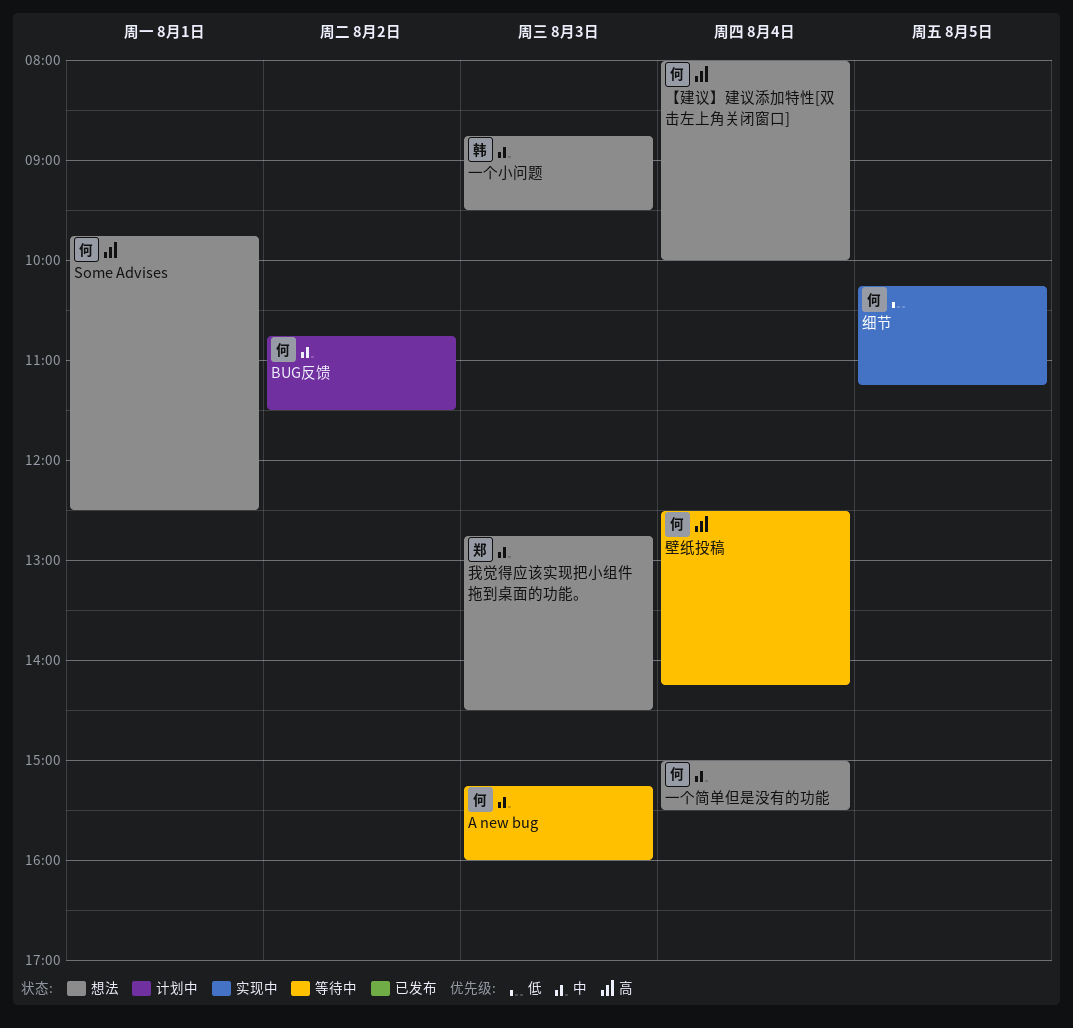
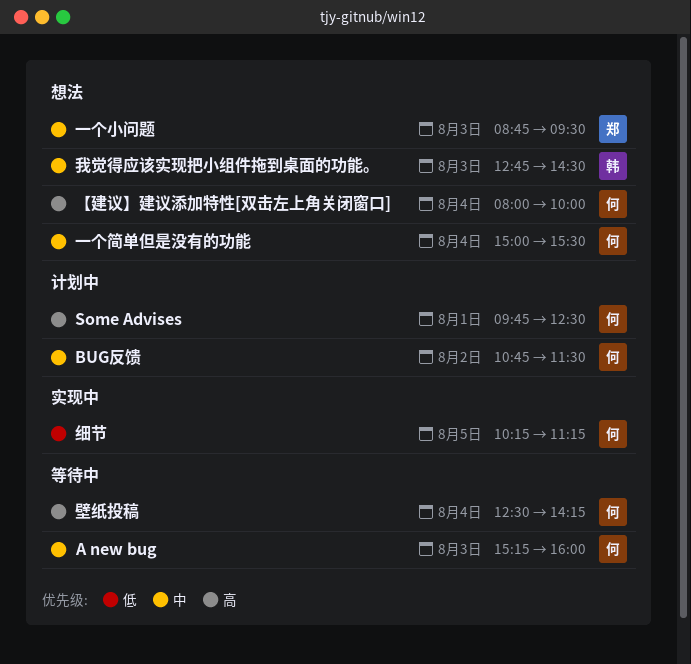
Some Advises, status: 想法 -> 计划中
一个小问题, owner: 韩 -> 郑
我觉得应该实现把小组件拖到桌面的功能。, owner: 郑 -> 韩

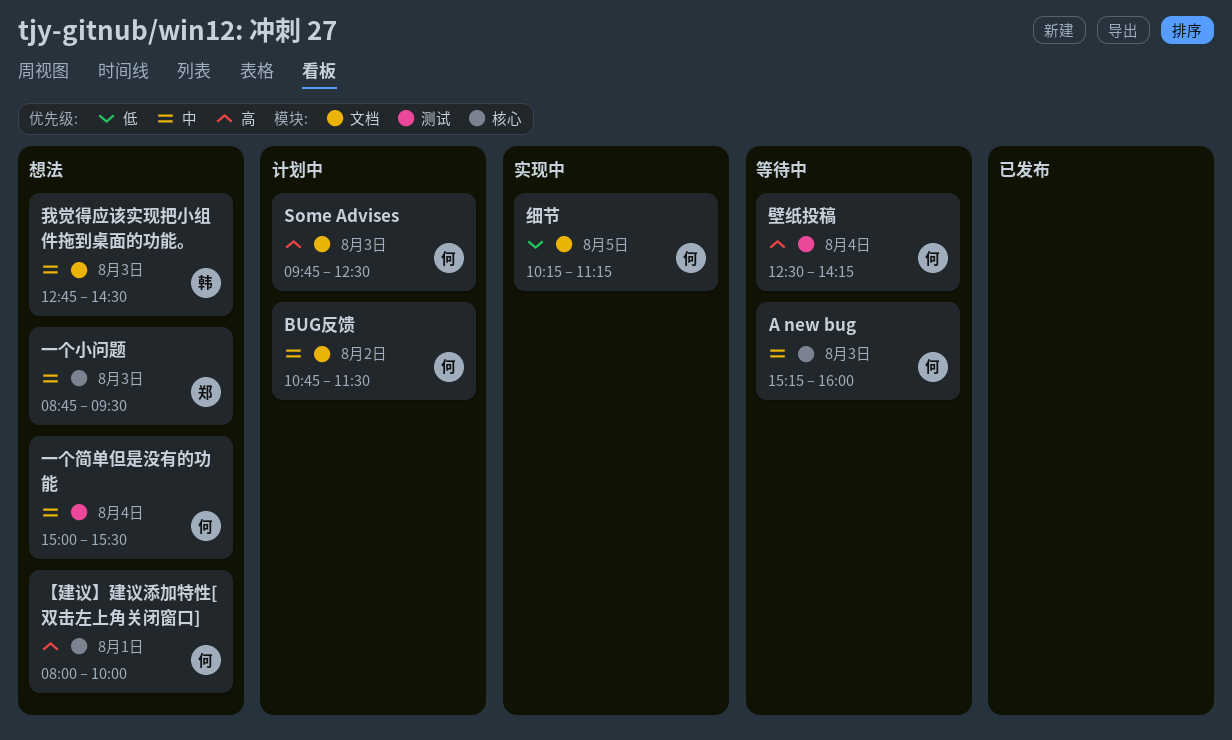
Some Advises, day: Aug 1 -> Aug 3
【建议】建议添加特性[双击左上角关闭窗口], day: Aug 4 -> Aug 1

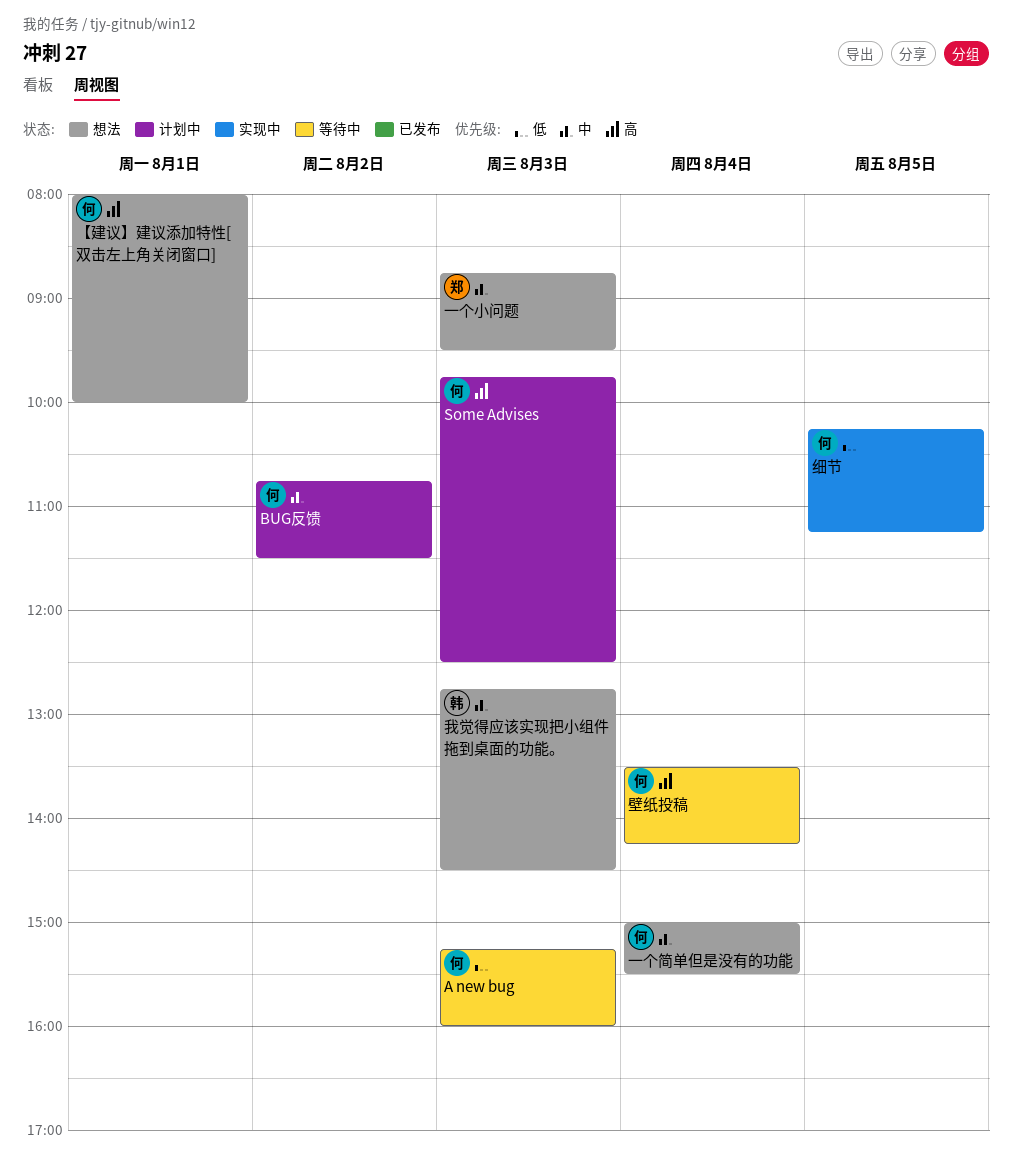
A new bug, priority: 中 -> 低
壁纸投稿, begins: 12:30 -> 13:30

